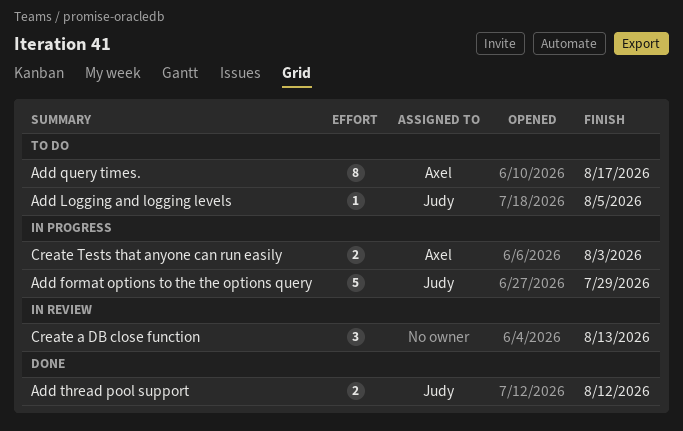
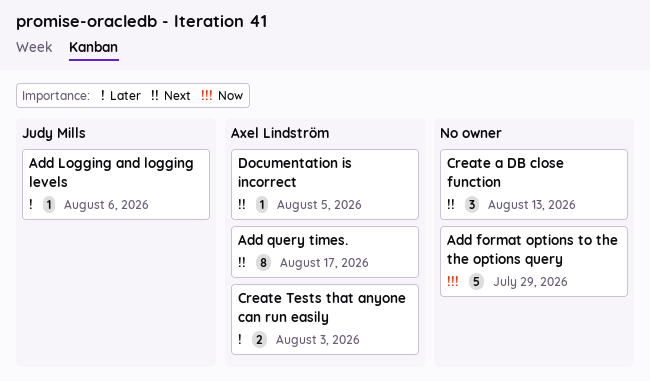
Add format options to the the options query, owner: Judy Mills -> none
Add Logging and logging levels, due: Aug 5 -> Aug 6
Add thread pool support: present -> none
Documentation is incorrect: none -> present

